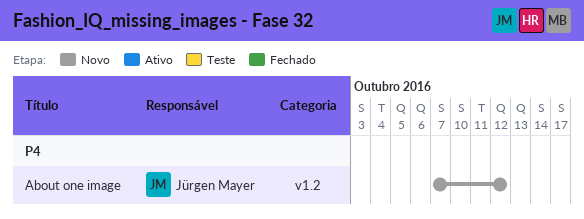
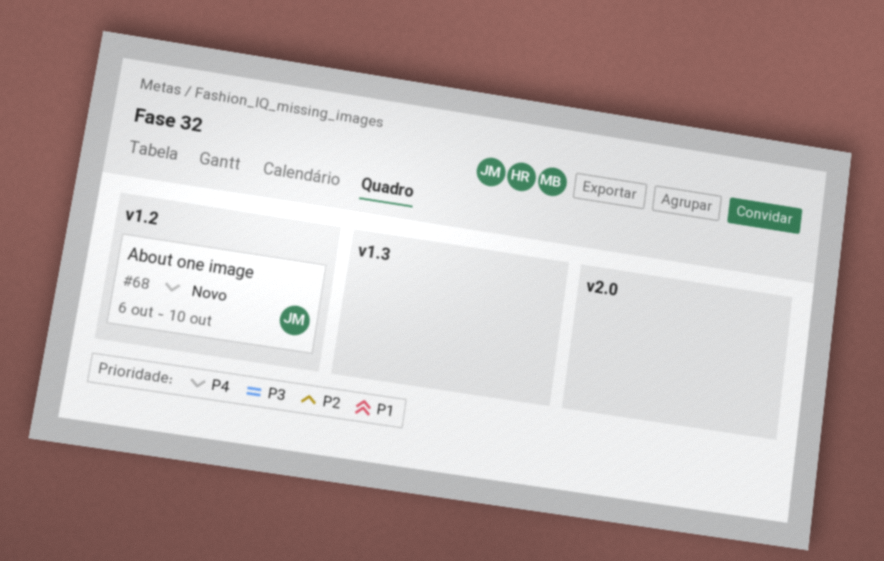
About one image, start: Oct 7 -> Oct 6
About one image, due: Oct 12 -> Oct 10

